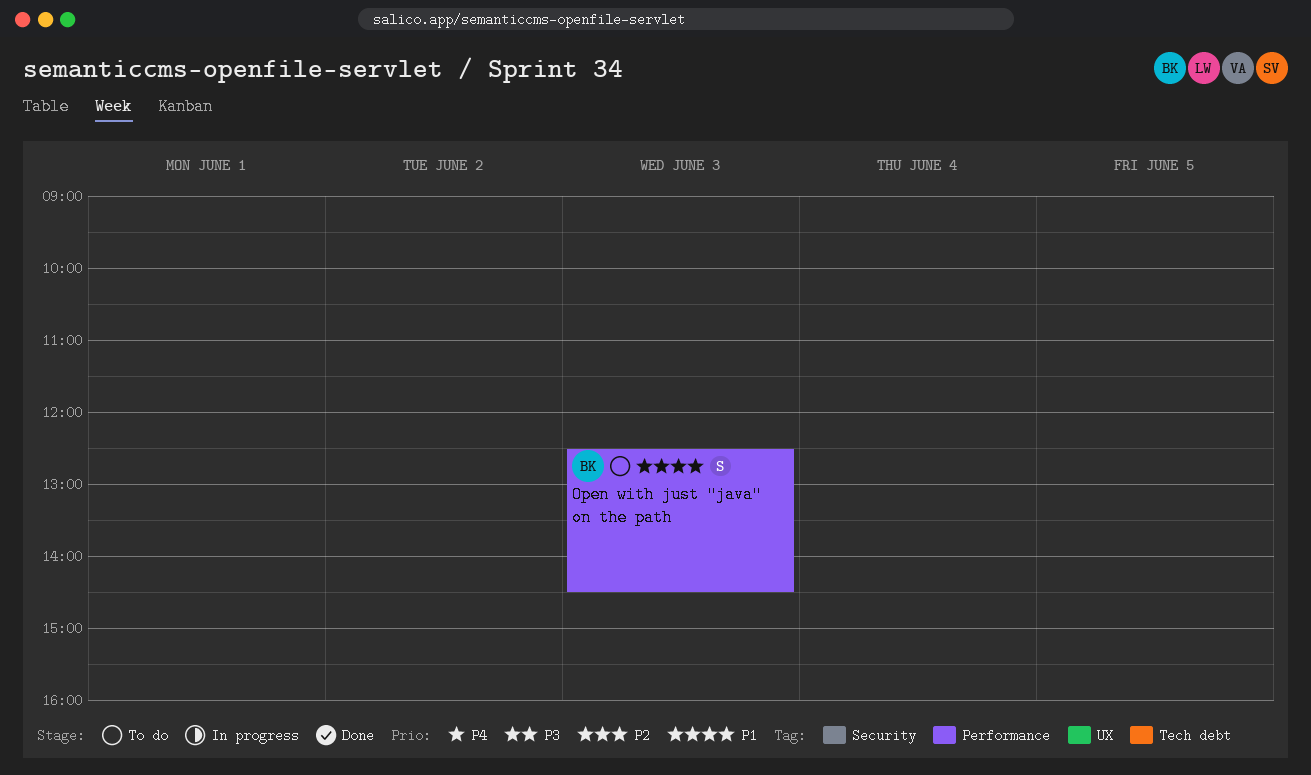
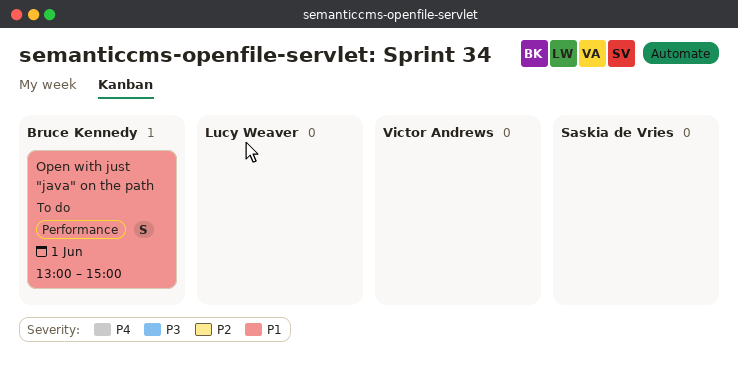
Open with just "java" on the path, day: Jun 3 -> Jun 1
Open with just "java" on the path, begins: 12:30 -> 13:00
Open with just "java" on the path, ends: 14:30 -> 15:00

